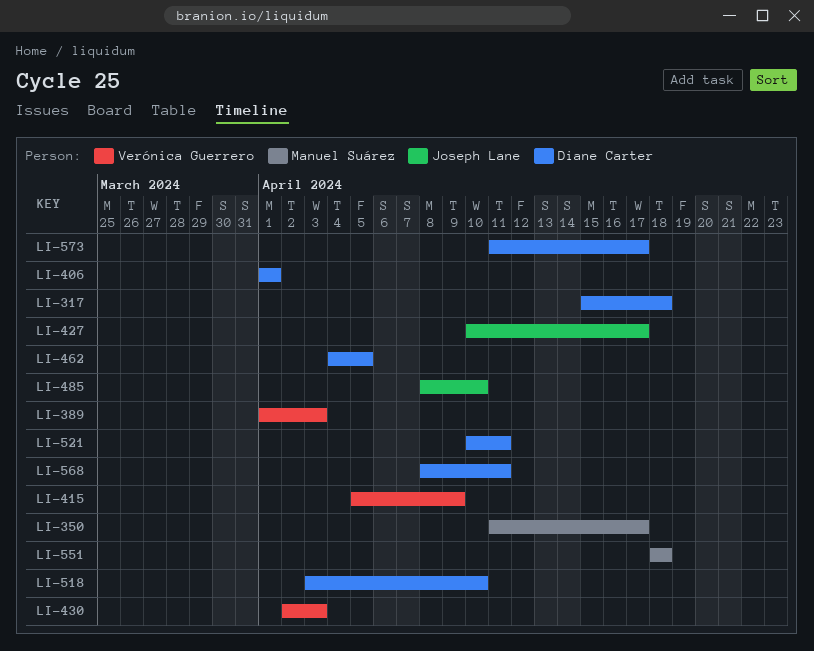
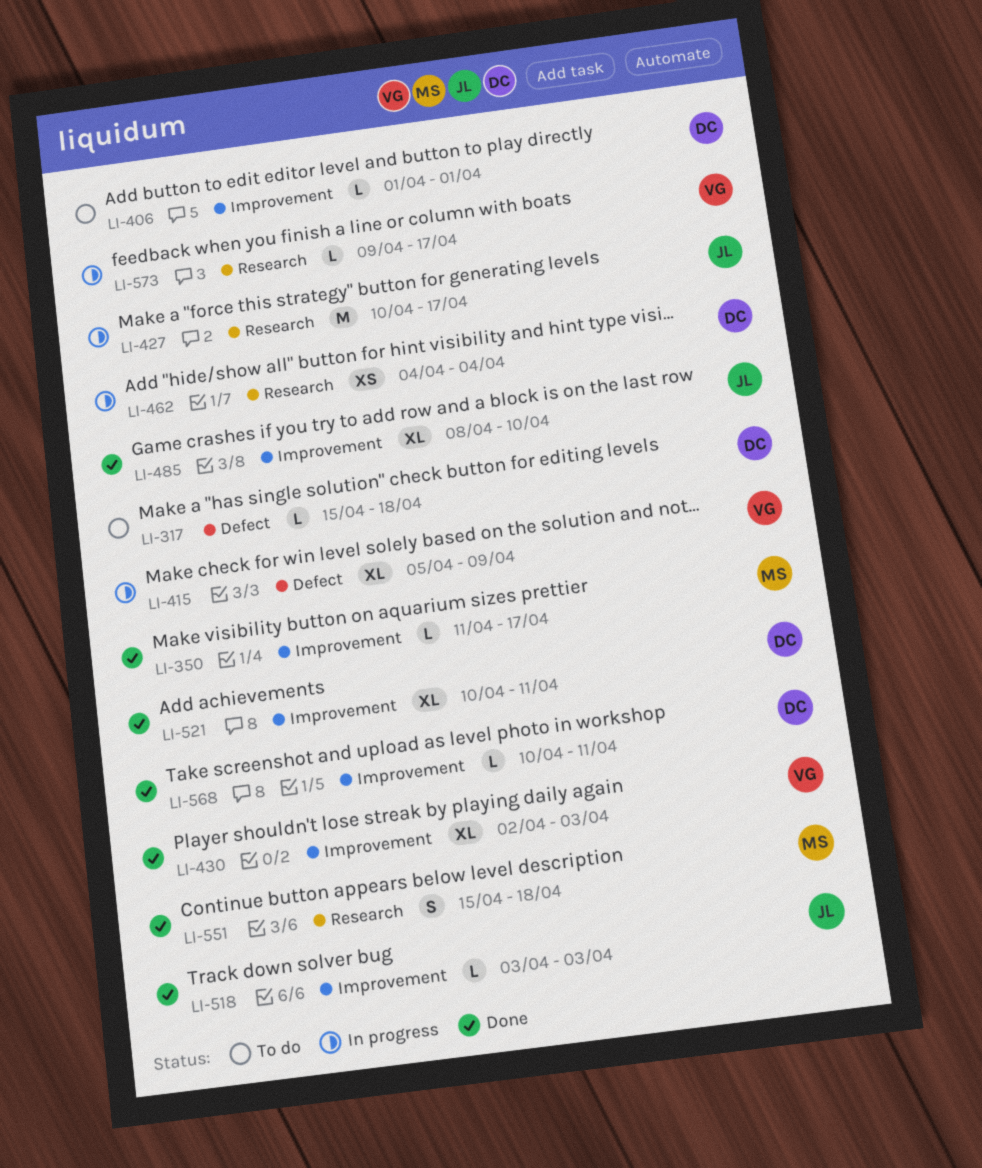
LI-389: present -> none
LI-462, due: Apr 5 -> Apr 4
LI-518, owner: Diane Carter -> Joseph Lane
LI-518, due: Apr 10 -> Apr 3
LI-551, start: Apr 18 -> Apr 15
LI-568, start: Apr 8 -> Apr 10
LI-573, owner: Diane Carter -> Verónica Guerrero
LI-573, start: Apr 11 -> Apr 9

